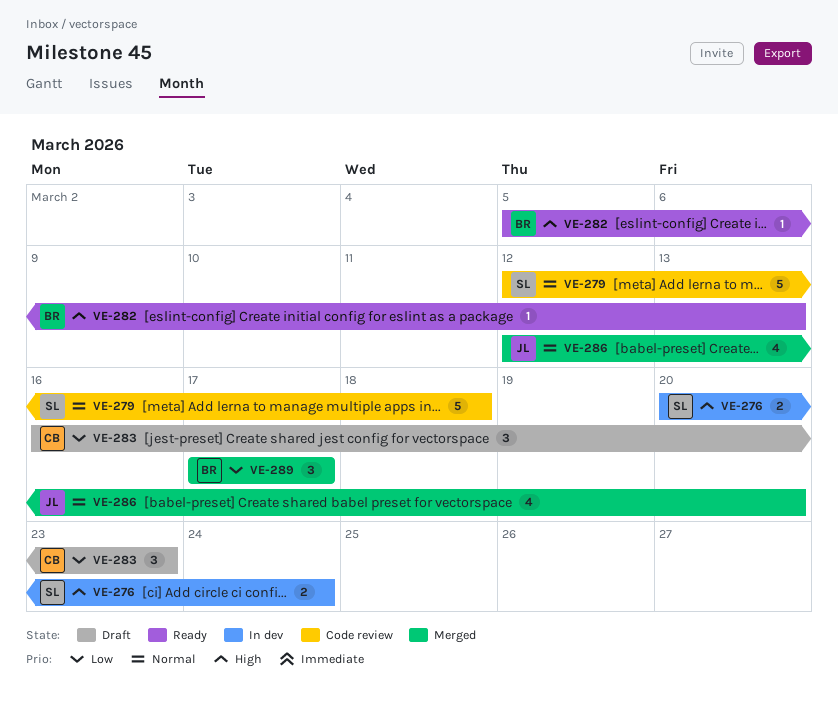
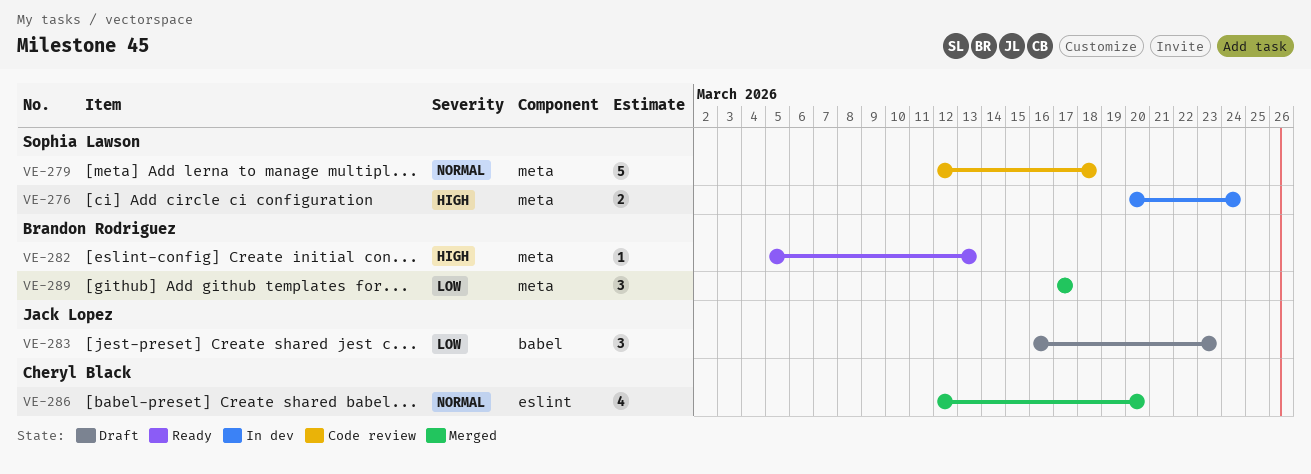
VE-283, owner: Cheryl Black -> Jack Lopez
VE-286, owner: Jack Lopez -> Cheryl Black

